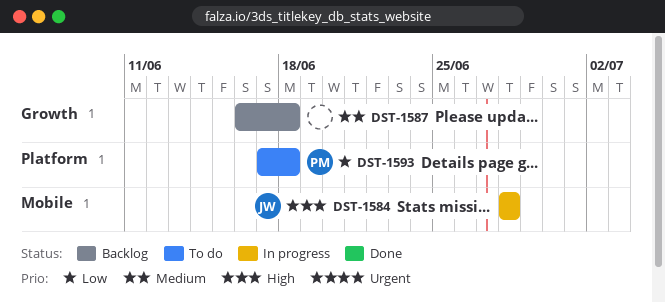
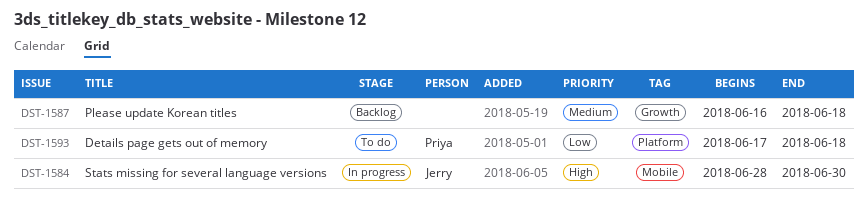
DST-1584, due: Jun 28 -> Jun 30

